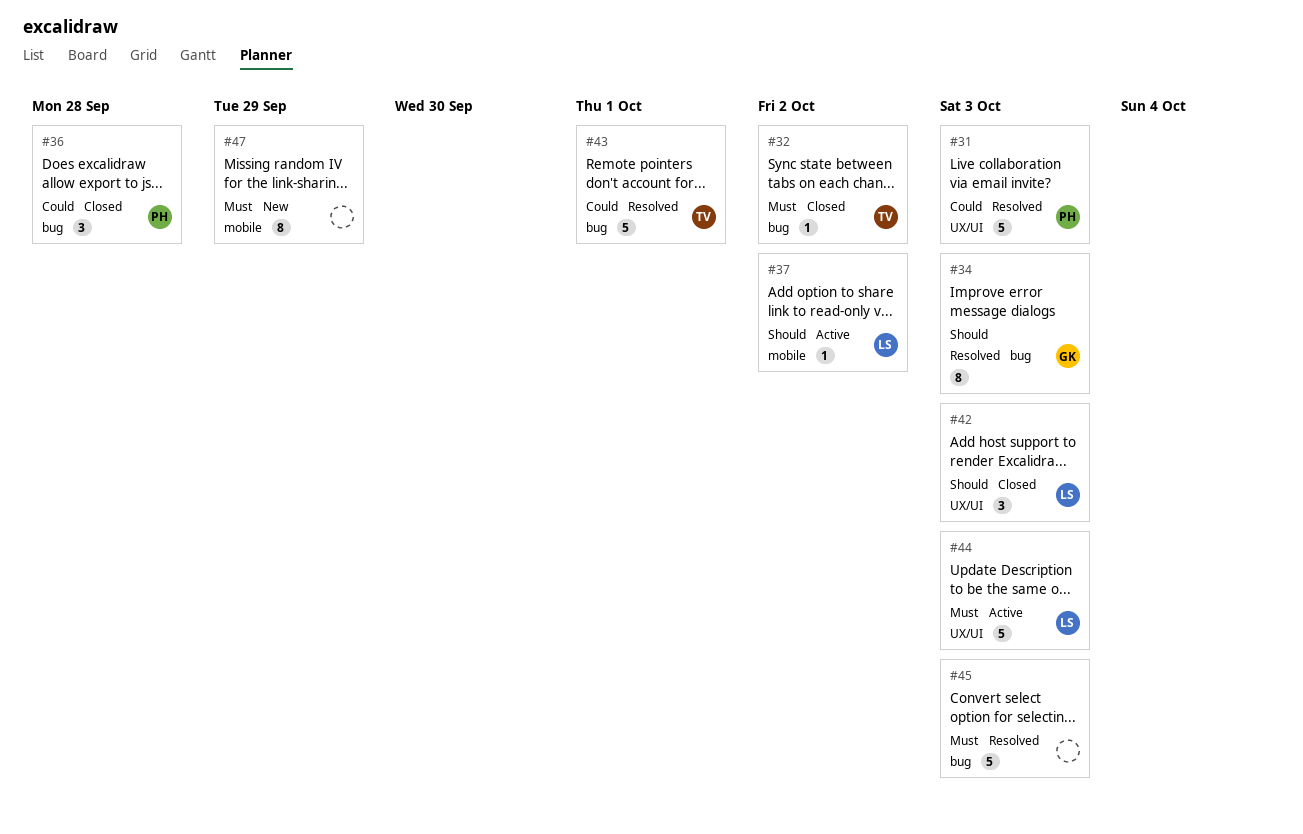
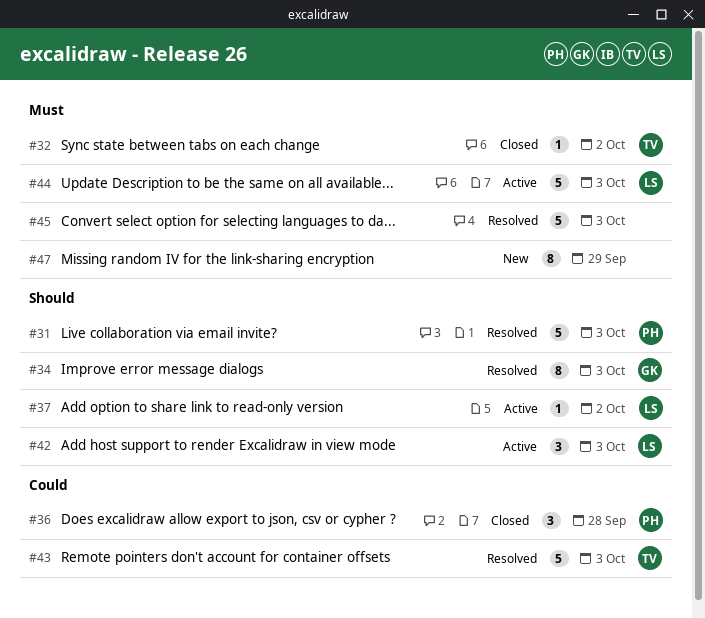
#31, priority: Could -> Should
#42, status: Closed -> Active
#43, due: Oct 1 -> Oct 3

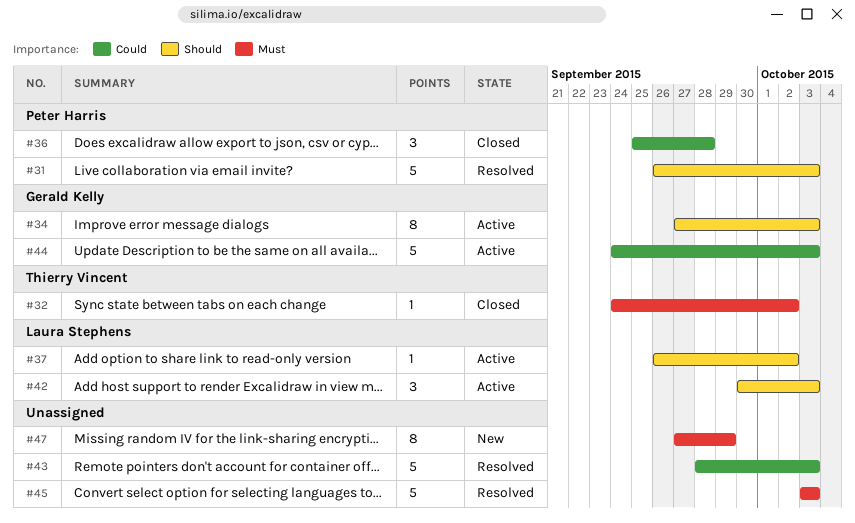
#34, status: Resolved -> Active
#43, owner: Thierry Vincent -> none
#44, owner: Laura Stephens -> Gerald Kelly
#44, priority: Must -> Could

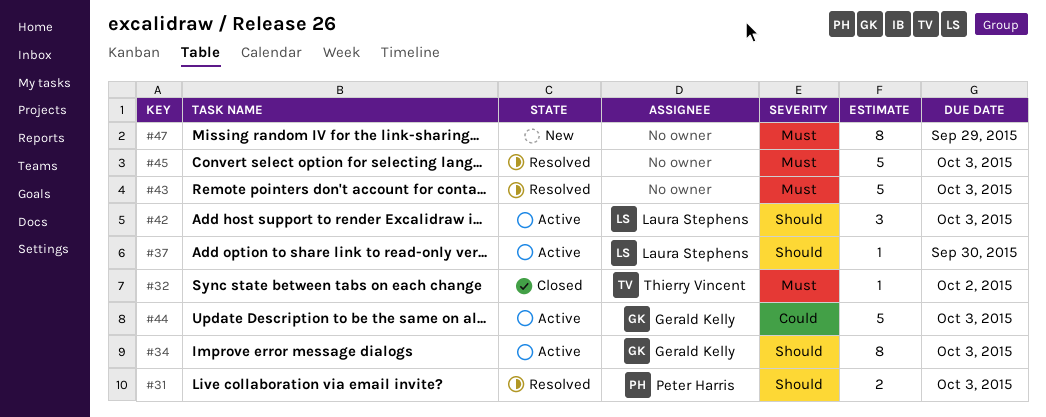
#31, estimate: 5 -> 2
#36: present -> none
#37, due: Oct 2 -> Sep 30
#43, priority: Could -> Must

